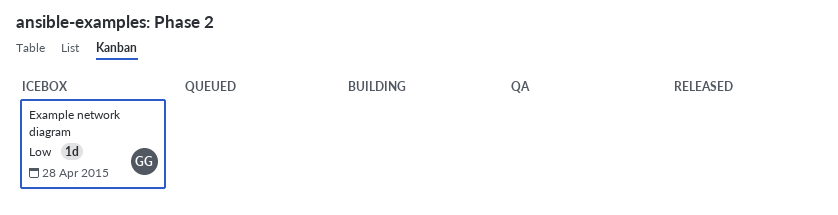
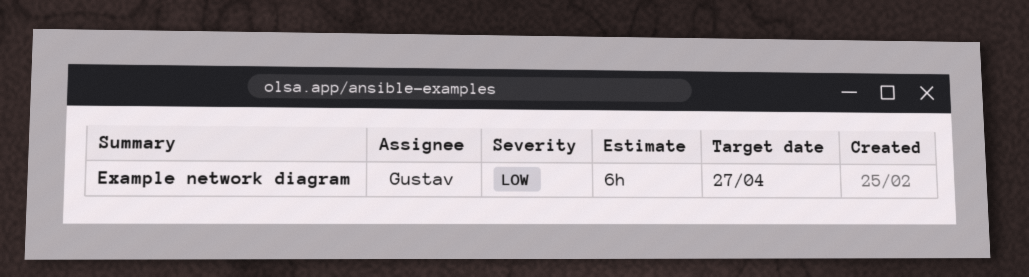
Example network diagram, estimate: 1d -> 6h
Example network diagram, due: Apr 28 -> Apr 27

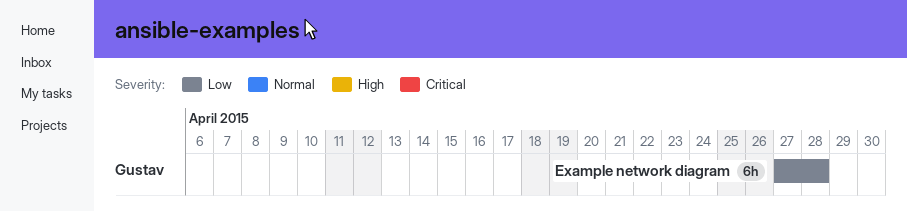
Example network diagram, due: Apr 27 -> Apr 28

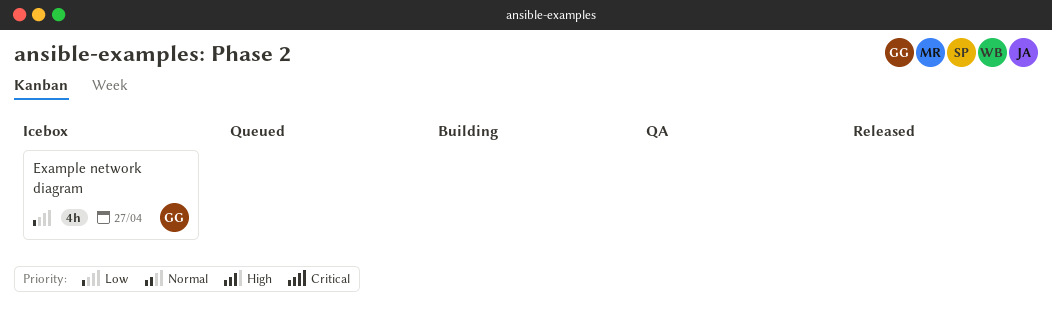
Example network diagram, estimate: 6h -> 4h
Example network diagram, due: Apr 28 -> Apr 27

